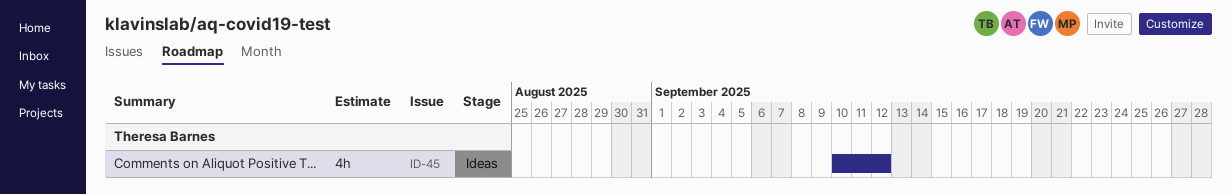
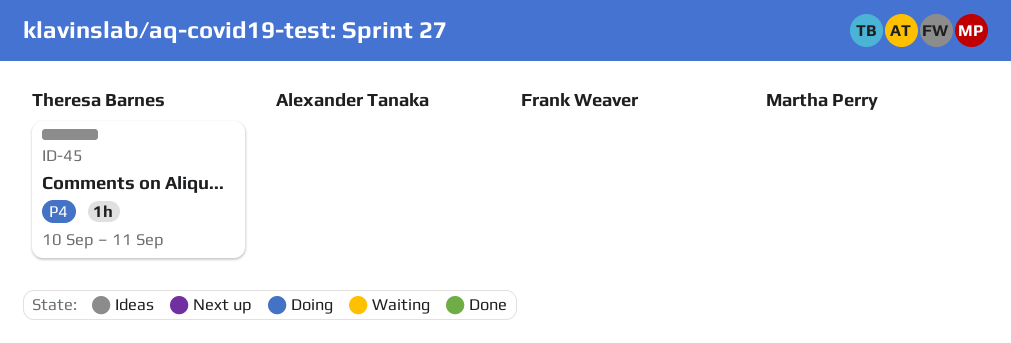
ID-45, estimate: 4h -> 1h
ID-45, due: Sep 12 -> Sep 11

